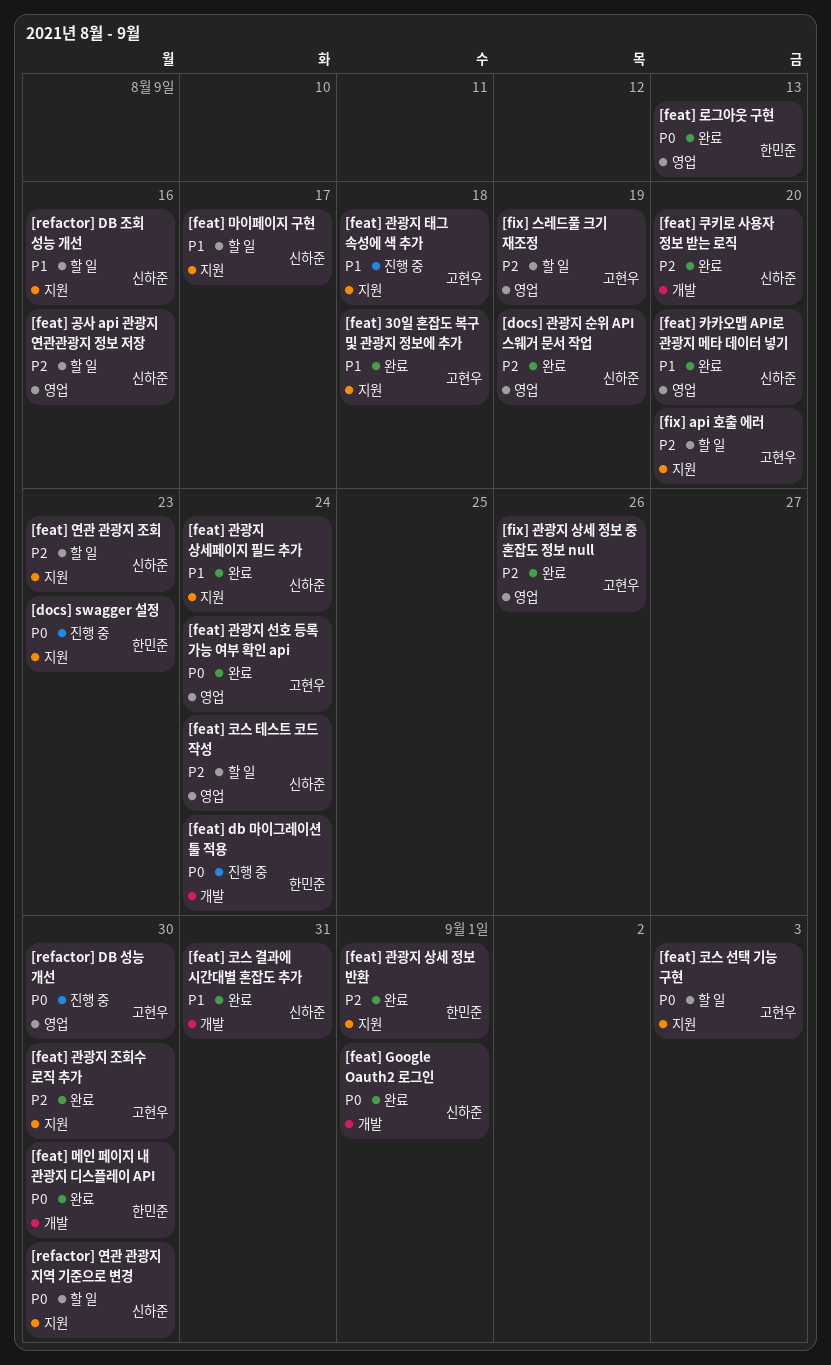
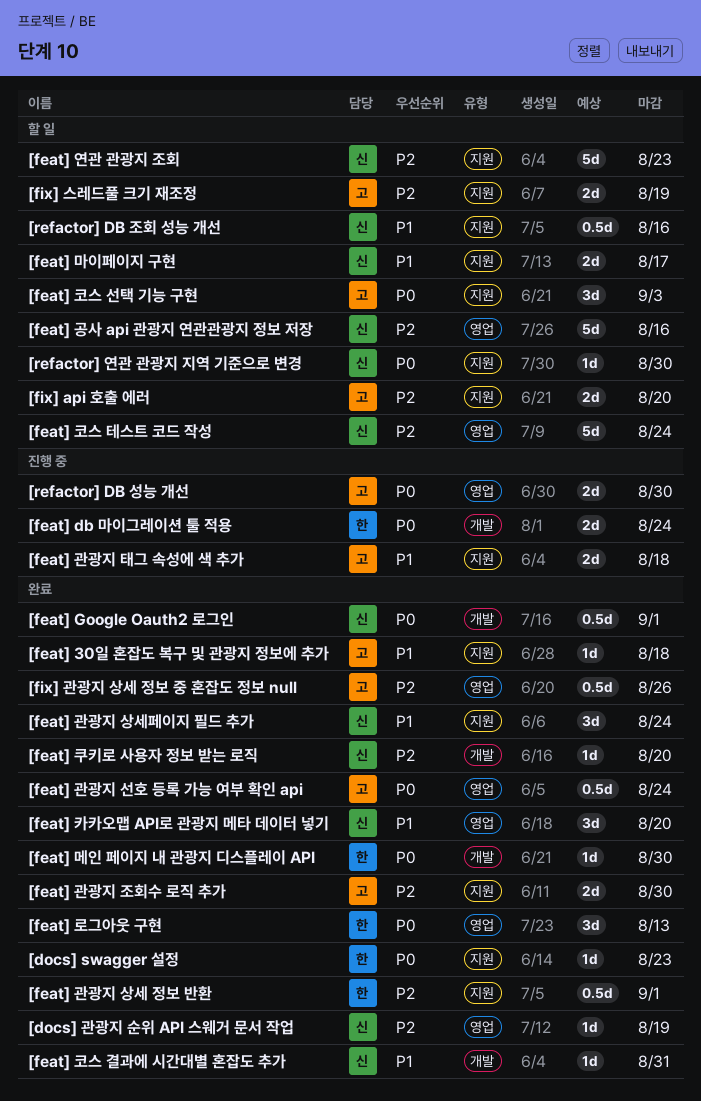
[docs] swagger 설정, status: 진행 중 -> 완료
[fix] 스레드풀 크기 재조정, label: 영업 -> 지원

